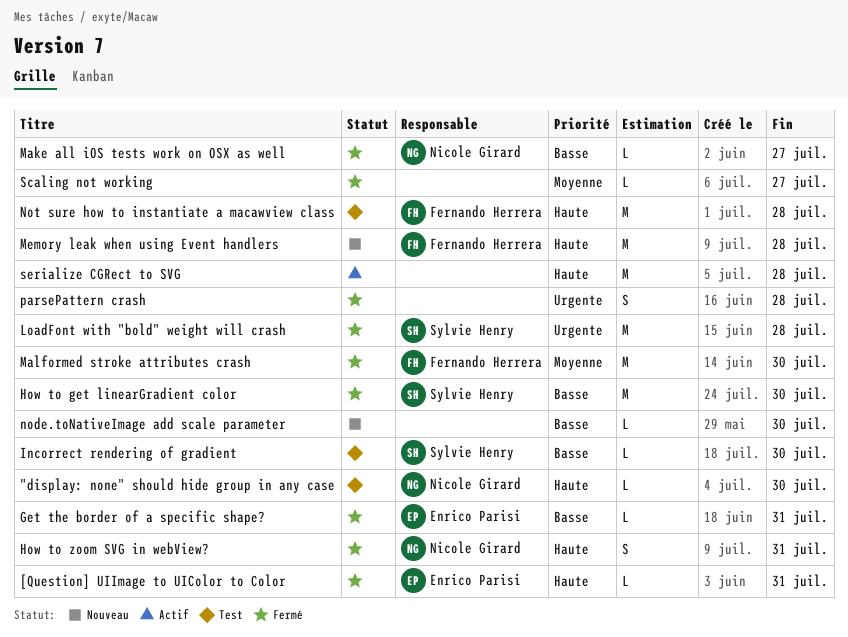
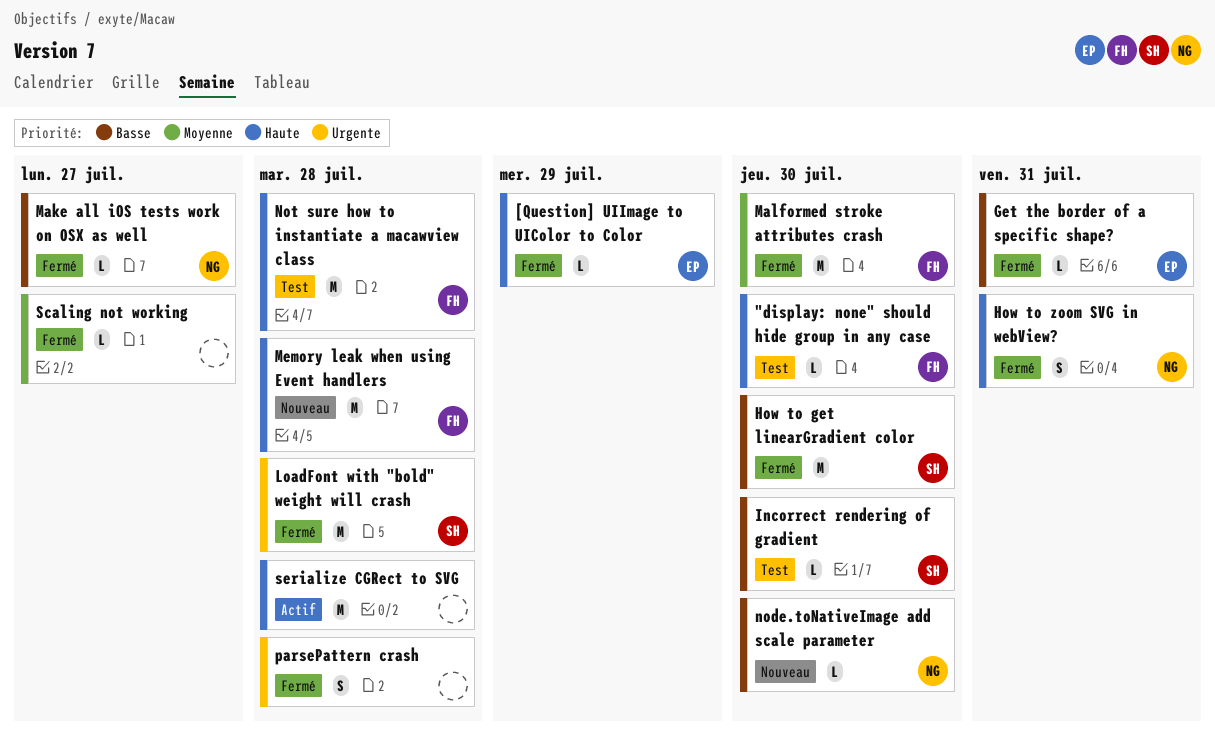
"display: none" should hide group in any case, owner: Nicole Girard -> Fernando Herrera
[Question] UIImage to UIColor to Color, due: Jul 31 -> Jul 29
node.toNativeImage add scale parameter, owner: none -> Nicole Girard

